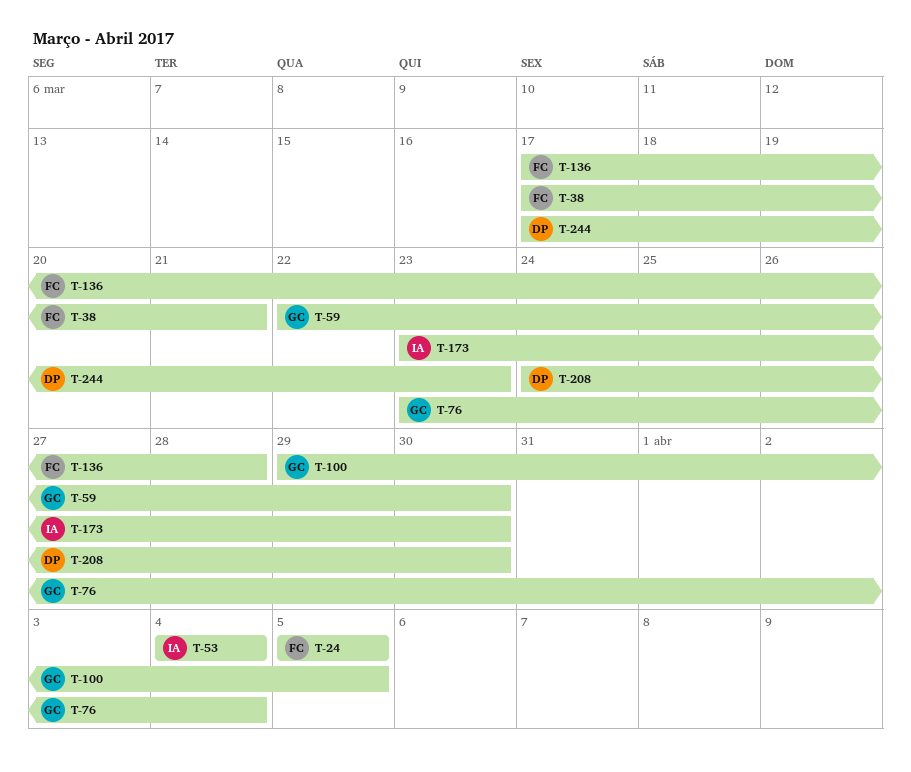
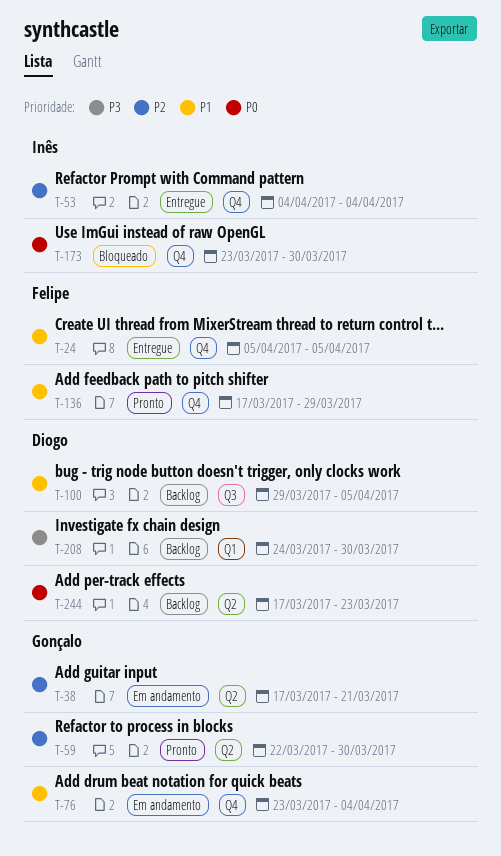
T-38, owner: Felipe -> Gonçalo
T-100, owner: Gonçalo -> Diogo
T-136, due: Mar 28 -> Mar 29

